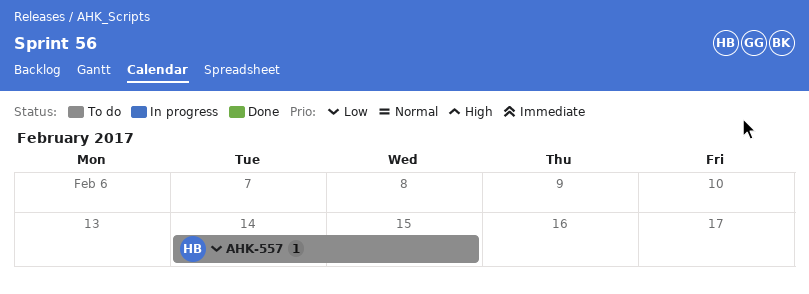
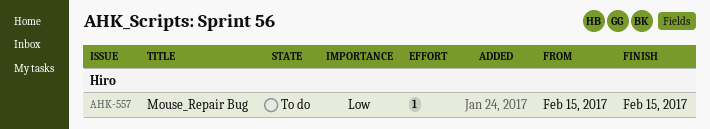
AHK-557, start: Feb 14 -> Feb 15

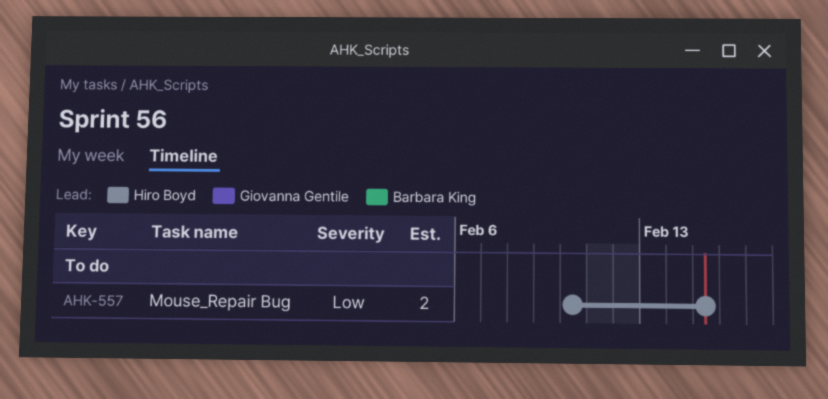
AHK-557, estimate: 1 -> 2
AHK-557, start: Feb 15 -> Feb 10

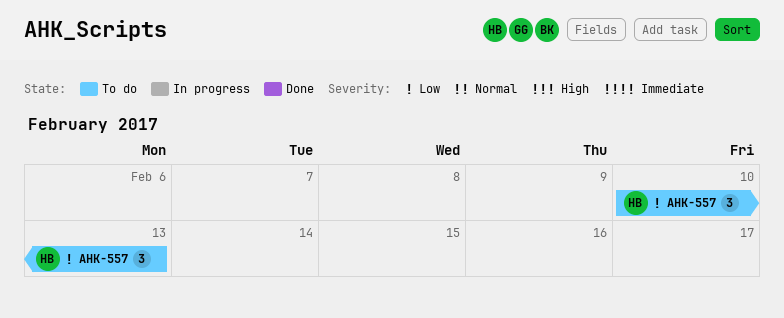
AHK-557, estimate: 2 -> 3
AHK-557, due: Feb 15 -> Feb 13

